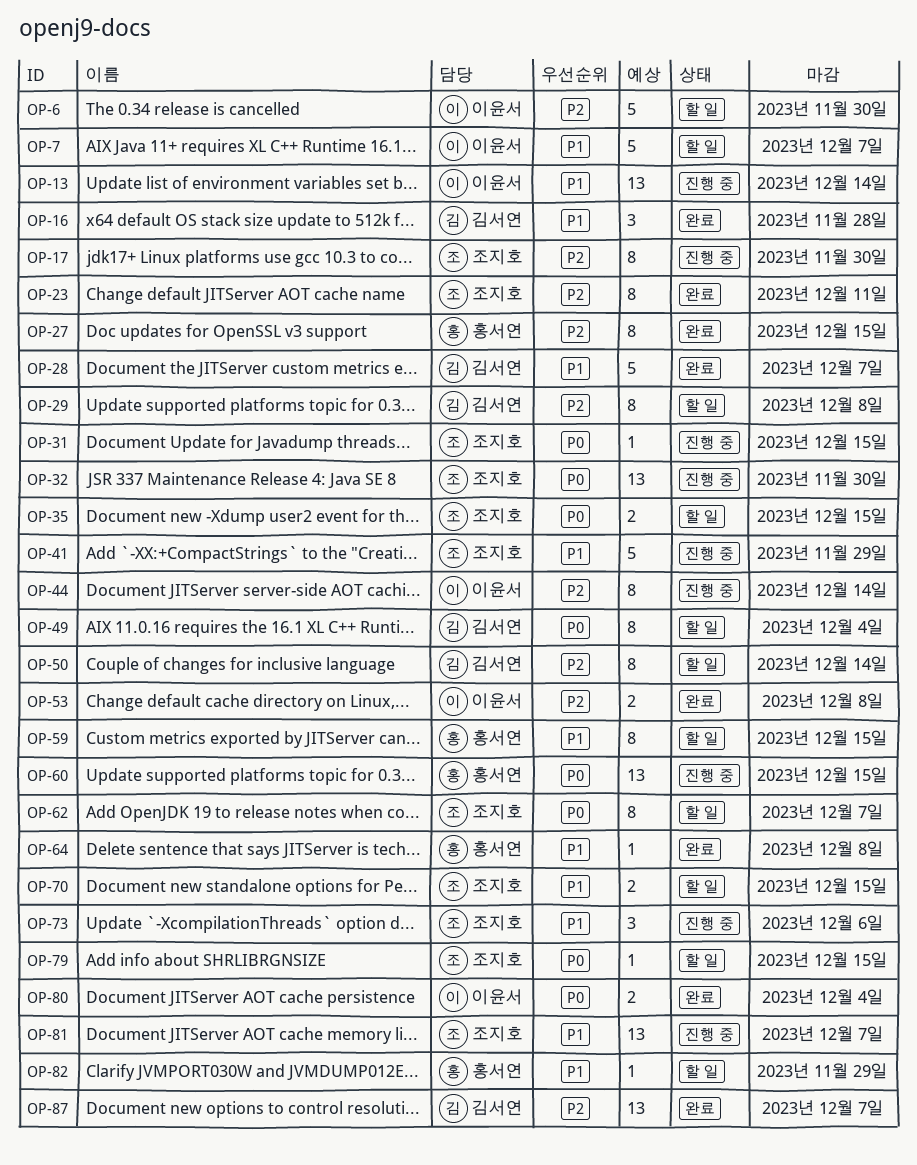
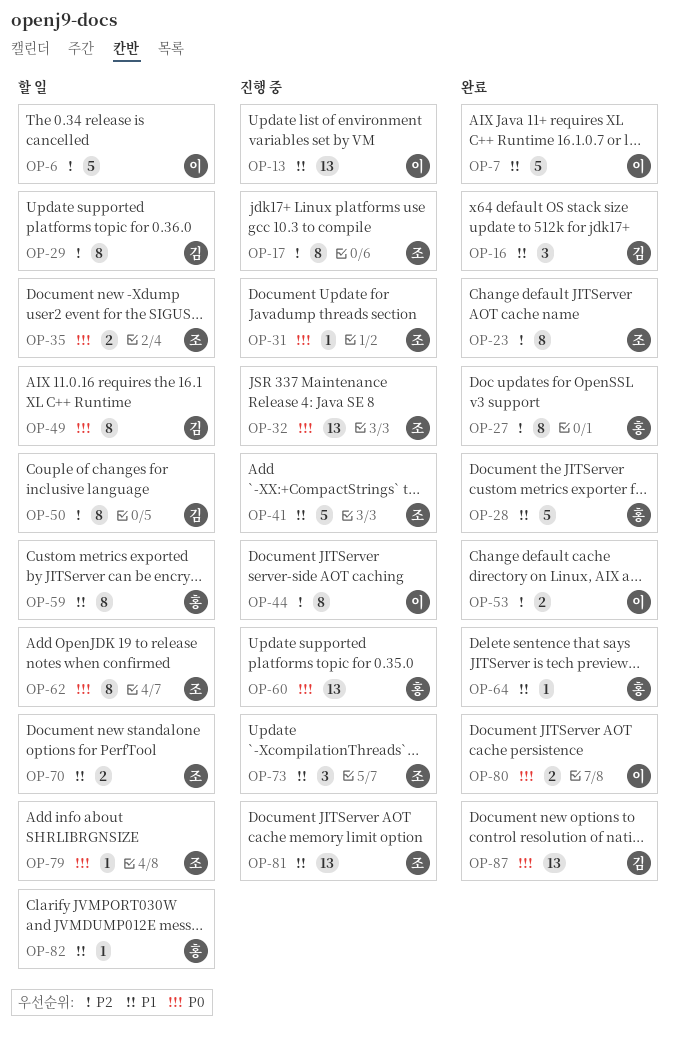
OP-7, status: 할 일 -> 완료
OP-28, owner: 김서연 -> 홍서연
OP-87, priority: P2 -> P0

